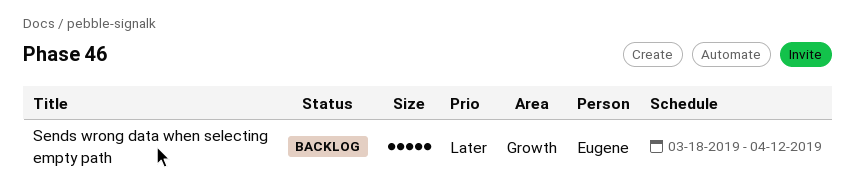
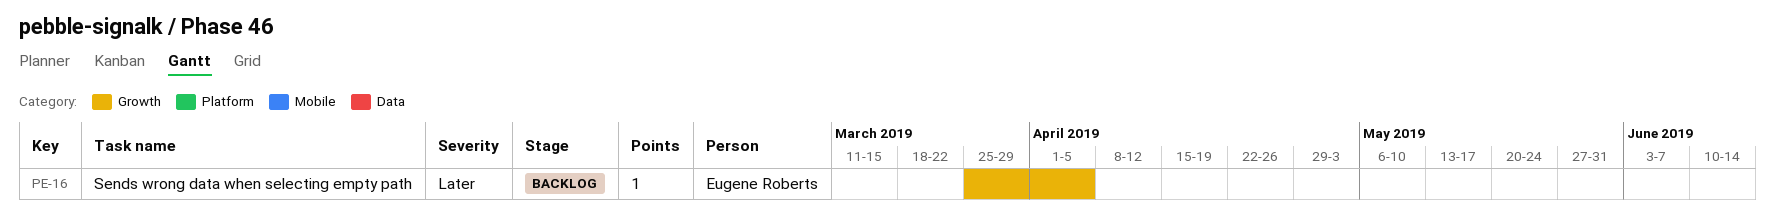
Sends wrong data when selecting empty path, estimate: 5 -> 1
Sends wrong data when selecting empty path, start: Mar 18 -> Mar 25
Sends wrong data when selecting empty path, due: Apr 12 -> Apr 5

